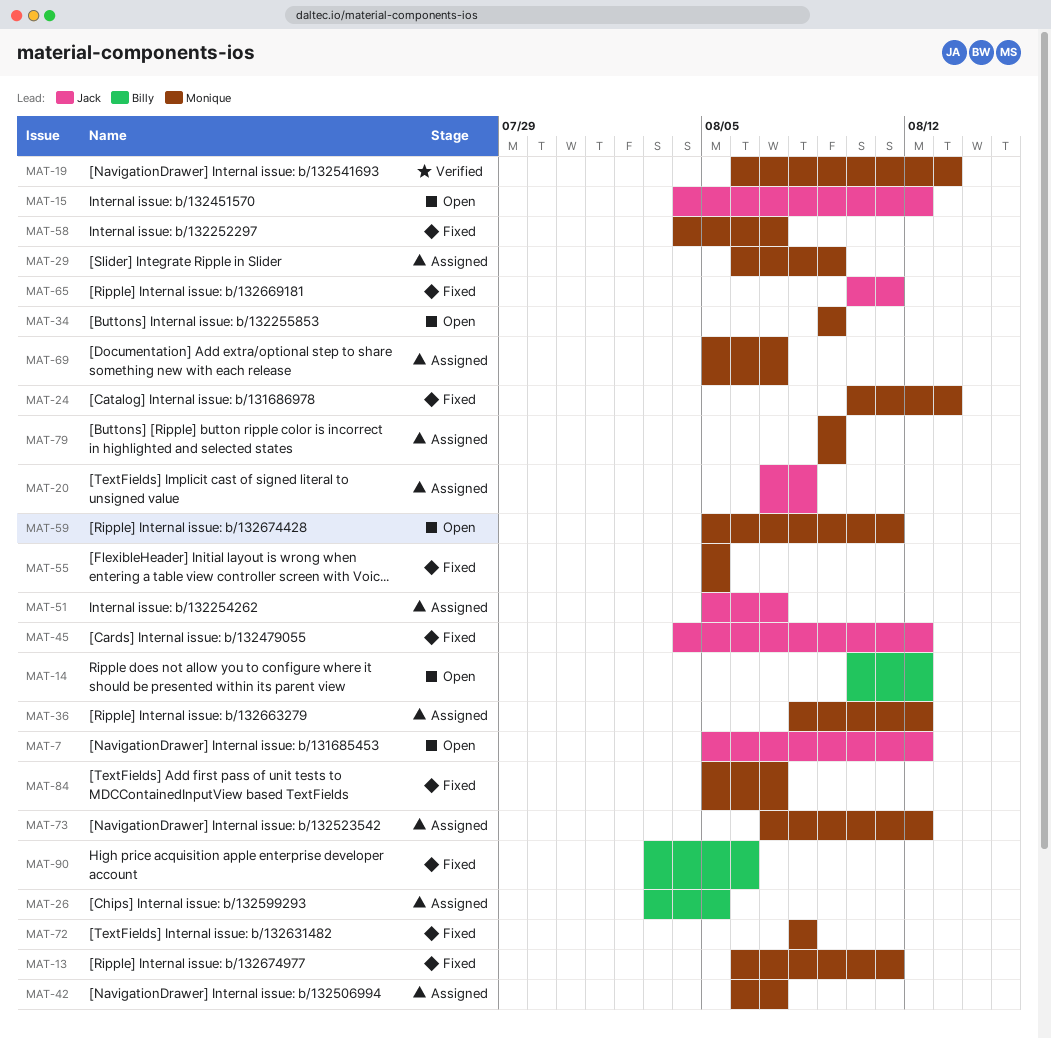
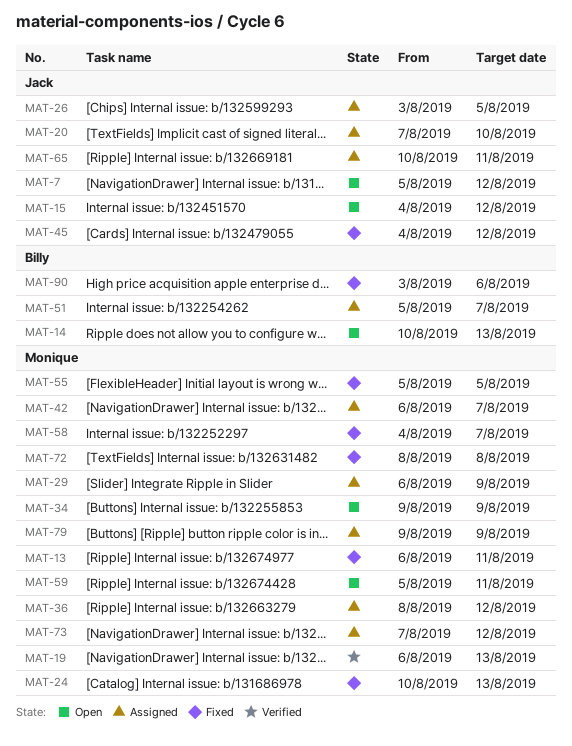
MAT-14, due: Aug 12 -> Aug 13
MAT-20, due: Aug 8 -> Aug 10
MAT-26, owner: Billy -> Jack
MAT-51, owner: Jack -> Billy
MAT-65, status: Fixed -> Assigned
MAT-69: present -> none
MAT-84: present -> none

